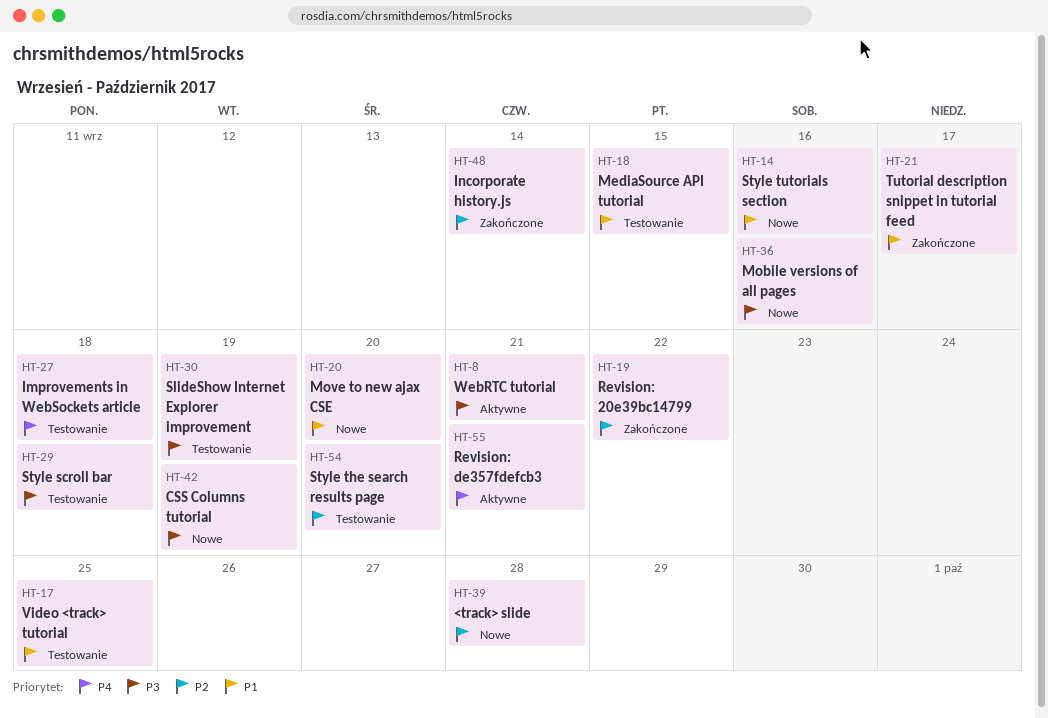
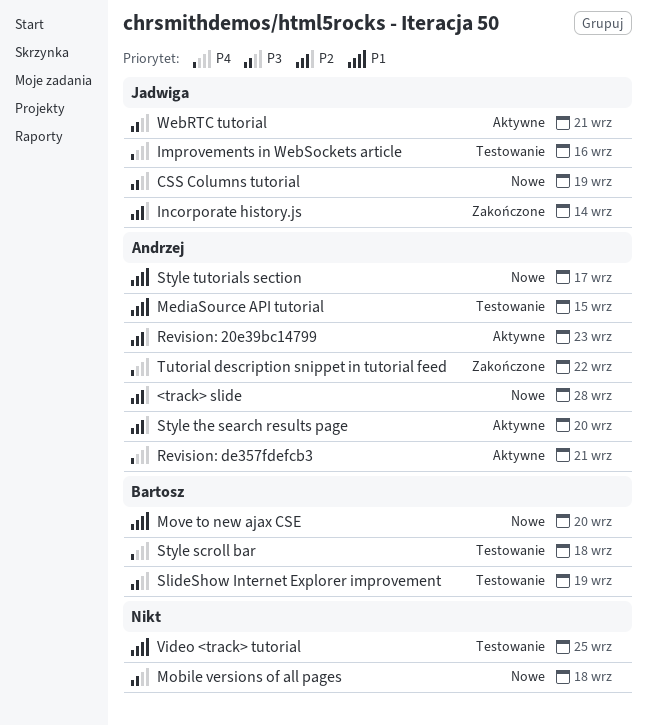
Improvements in WebSockets article, due: Sep 18 -> Sep 16
Mobile versions of all pages, due: Sep 16 -> Sep 18
Revision: 20e39bc14799, status: Zakończone -> Aktywne
Revision: 20e39bc14799, due: Sep 22 -> Sep 23
Style scroll bar, priority: P3 -> P4
Style the search results page, status: Testowanie -> Aktywne
Style tutorials section, due: Sep 16 -> Sep 17
Tutorial description snippet in tutorial feed, priority: P1 -> P4
Tutorial description snippet in tutorial feed, due: Sep 17 -> Sep 22

